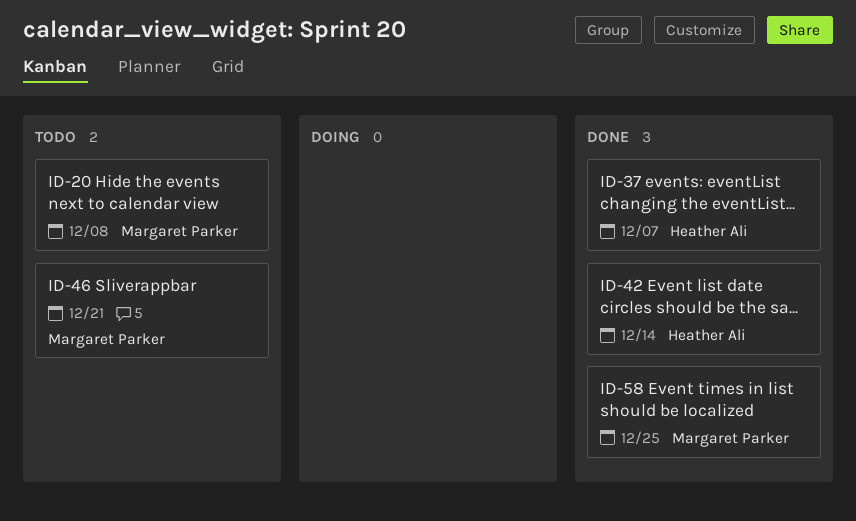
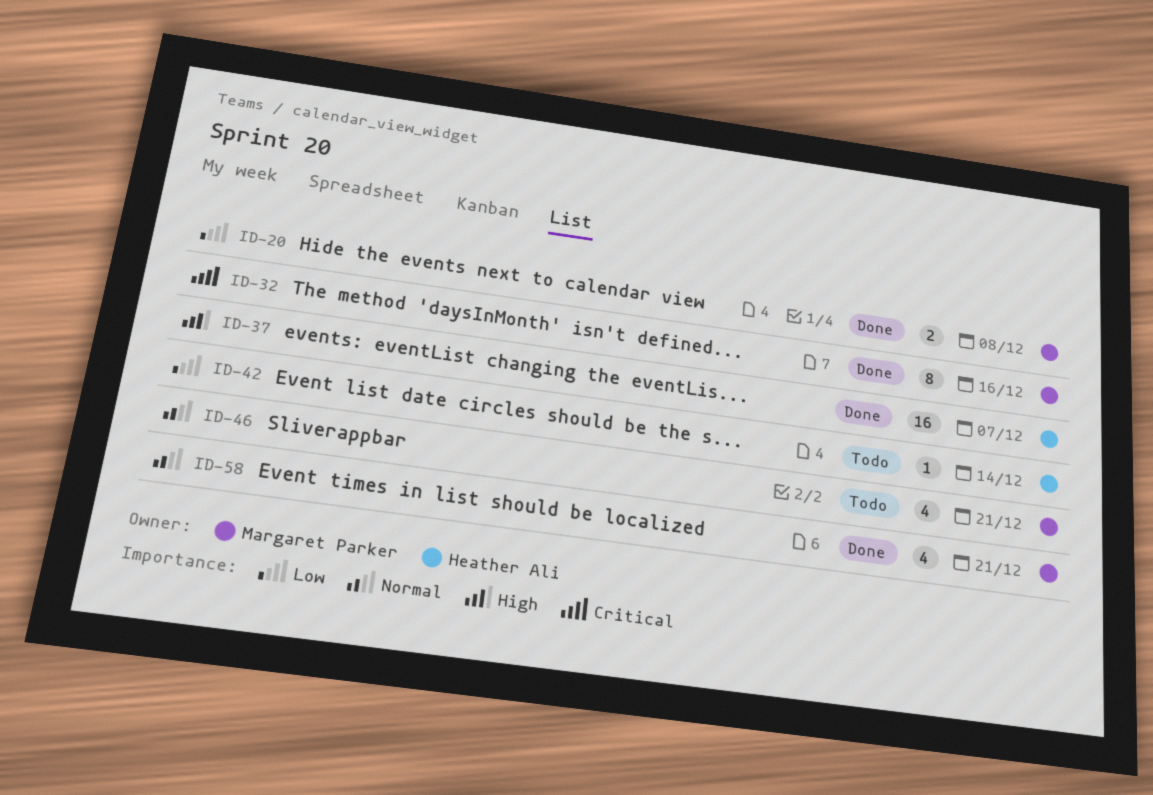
ID-20, status: Todo -> Done
ID-32: none -> present
ID-42, status: Done -> Todo
ID-58, due: Dec 25 -> Dec 21

